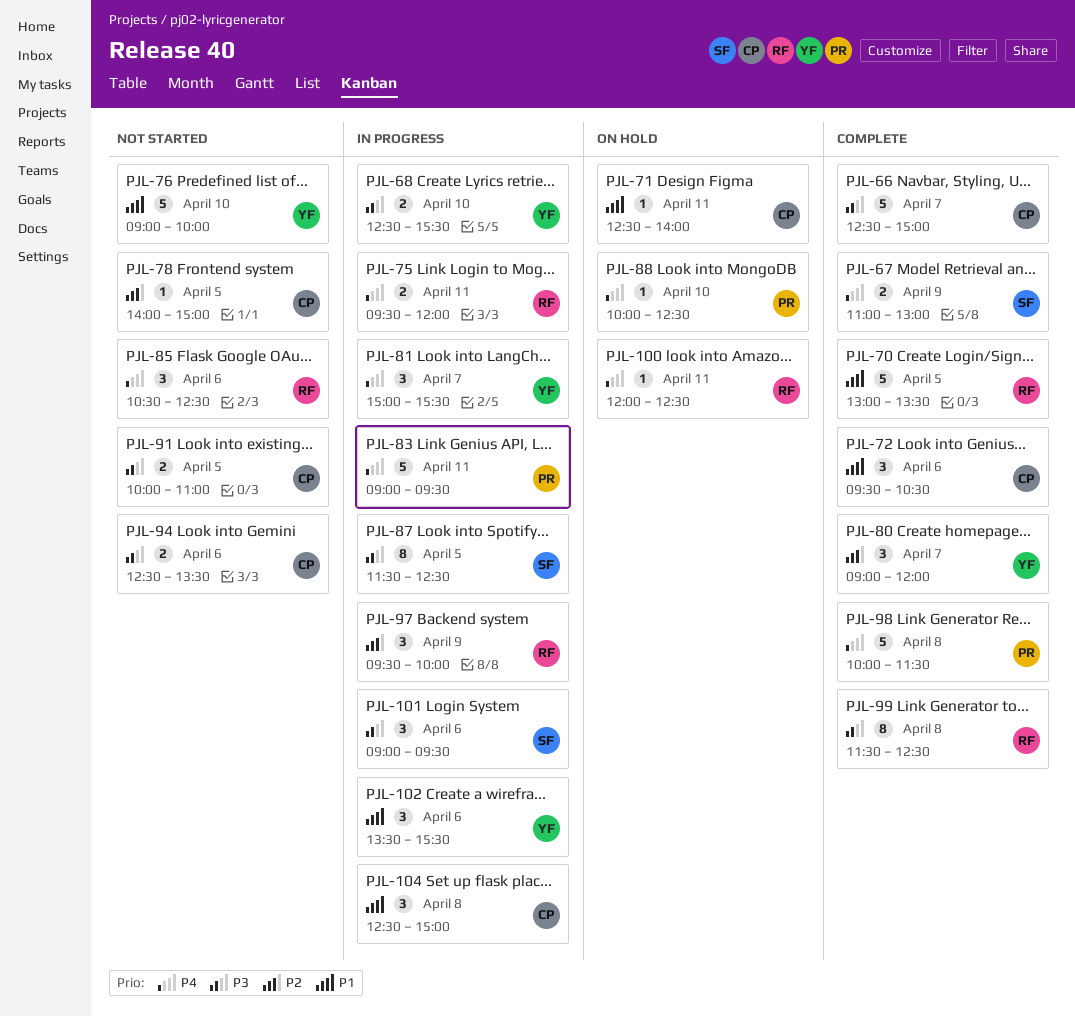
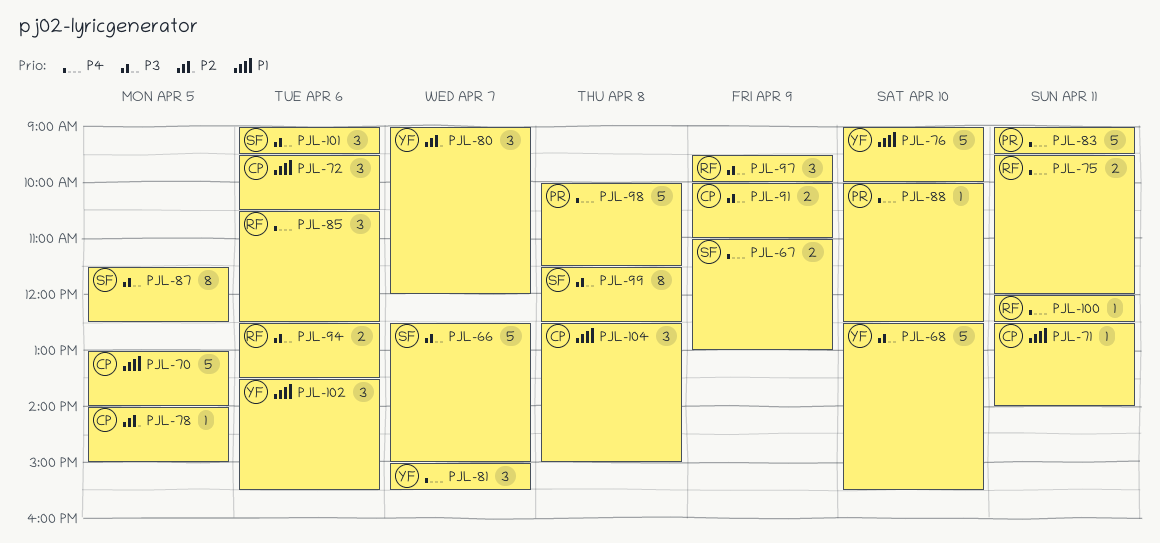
PJL-66, owner: CP -> SF
PJL-68, estimate: 2 -> 5
PJL-70, owner: RF -> CP
PJL-70, ends: 13:30 -> 14:00
PJL-91, day: Apr 5 -> Apr 9
PJL-94, owner: CP -> RF
PJL-97, priority: P2 -> P3
PJL-99, owner: RF -> SF

